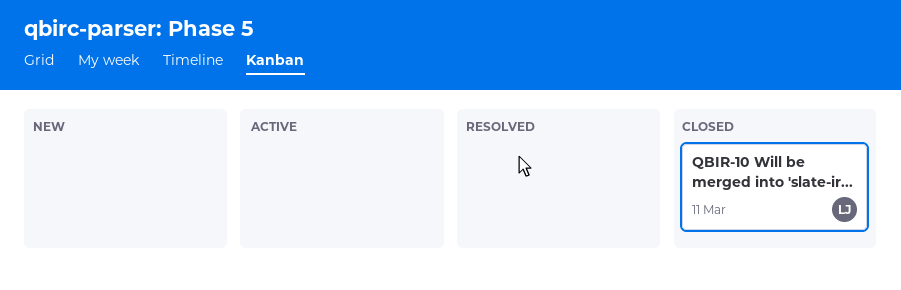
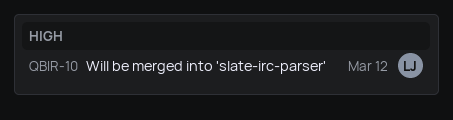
QBIR-10, due: Mar 11 -> Mar 12

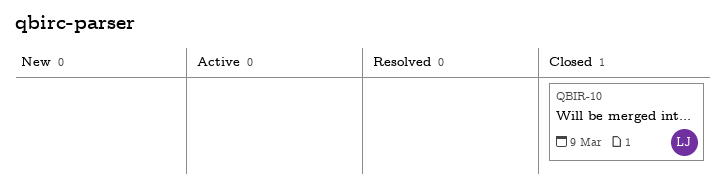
QBIR-10, due: Mar 12 -> Mar 9

